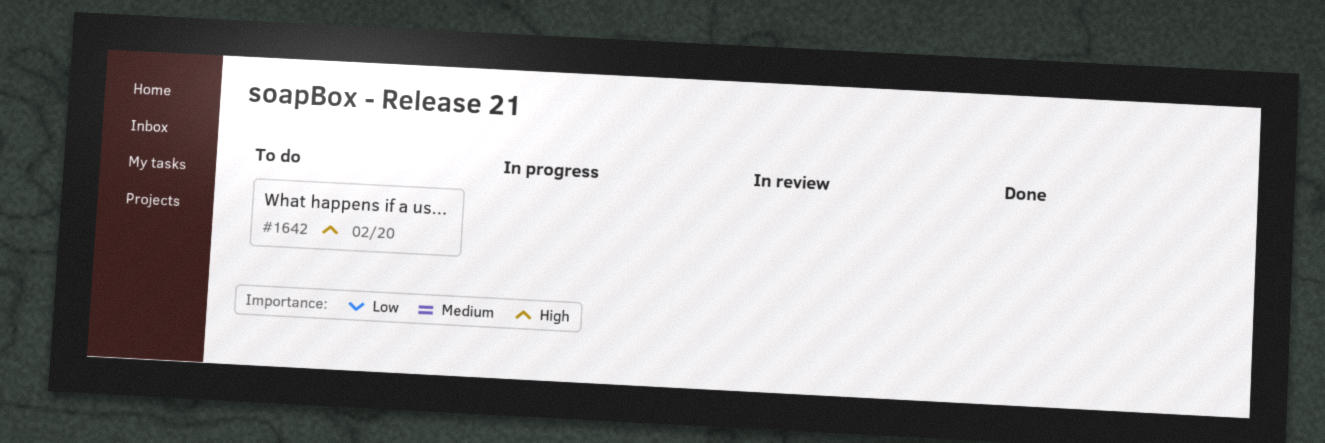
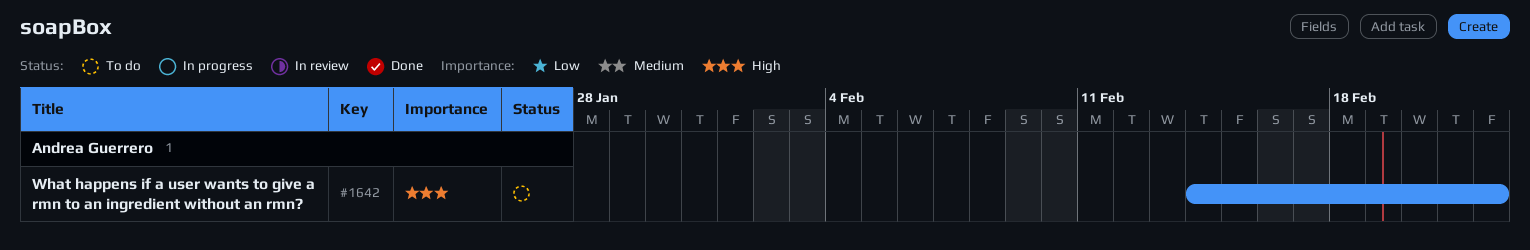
#1642, due: Feb 20 -> Feb 22

